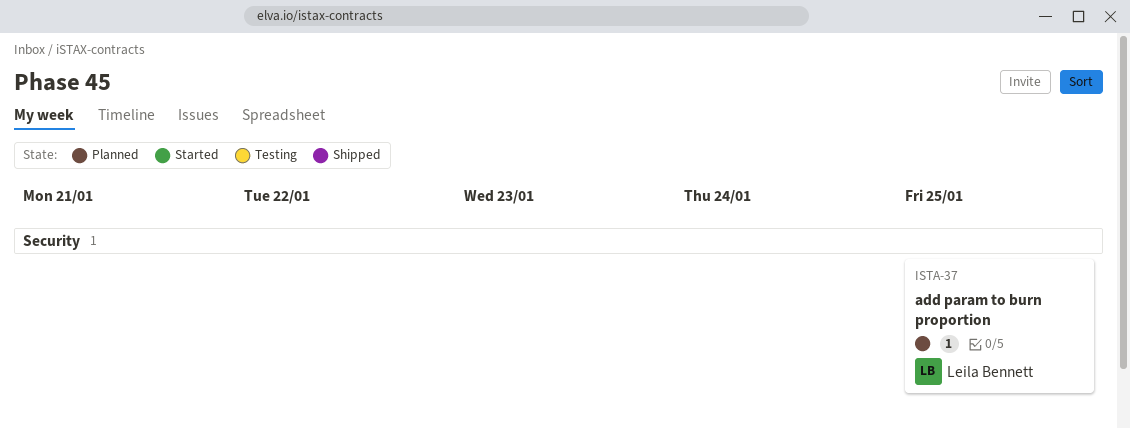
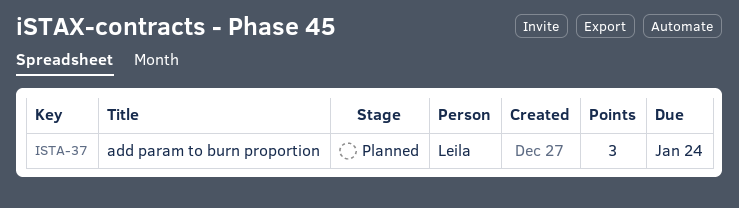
ISTA-37, estimate: 1 -> 3
ISTA-37, due: Jan 25 -> Jan 24

